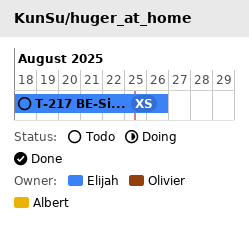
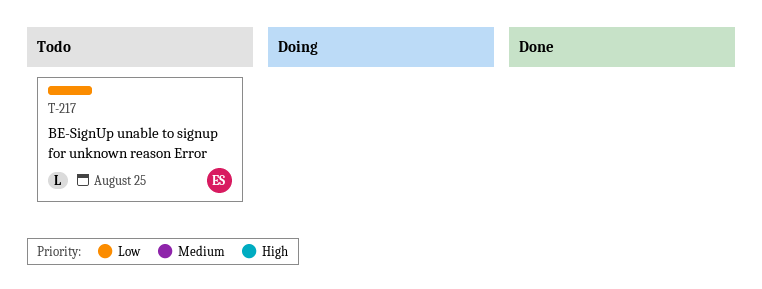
T-217, estimate: XS -> L
T-217, due: Aug 26 -> Aug 25

